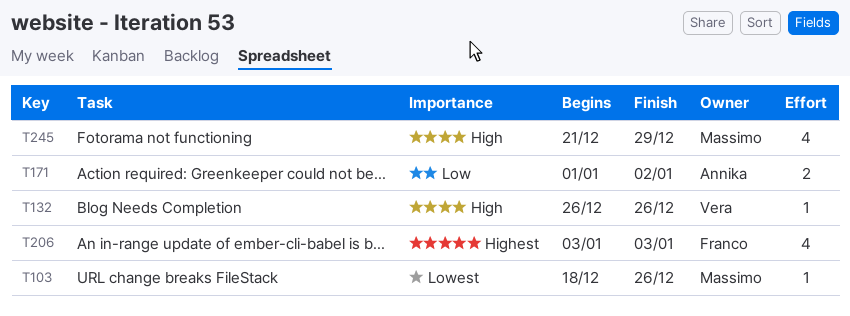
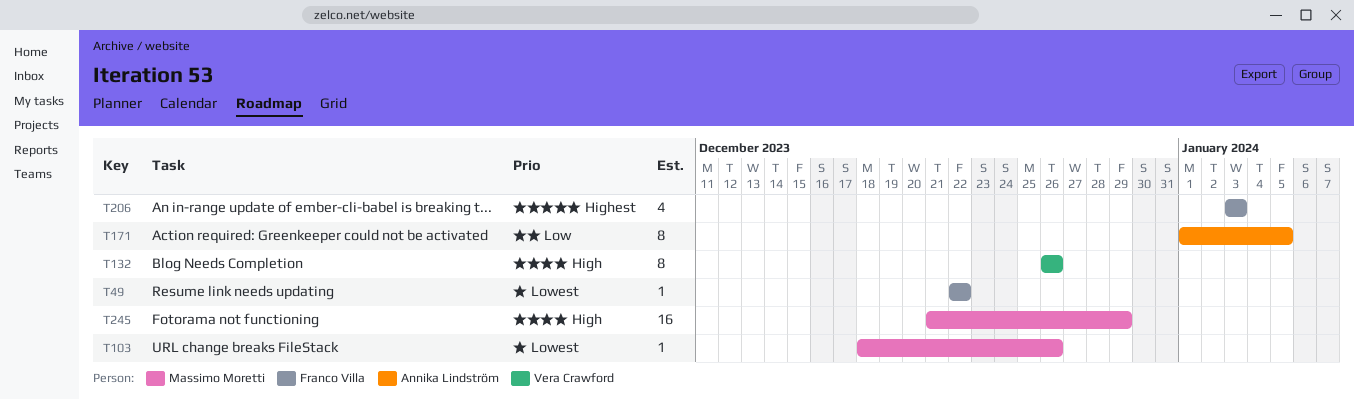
T49: none -> present
T132, estimate: 1 -> 8
T171, estimate: 2 -> 8
T171, due: Jan 2 -> Jan 5
T245, estimate: 4 -> 16

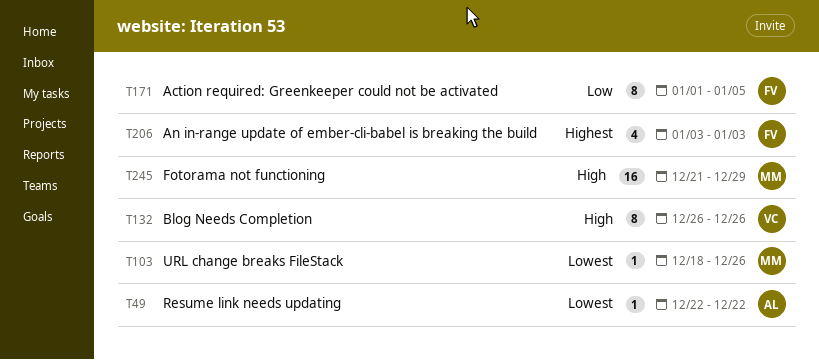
T49, owner: Franco Villa -> Annika Lindström
T171, owner: Annika Lindström -> Franco Villa

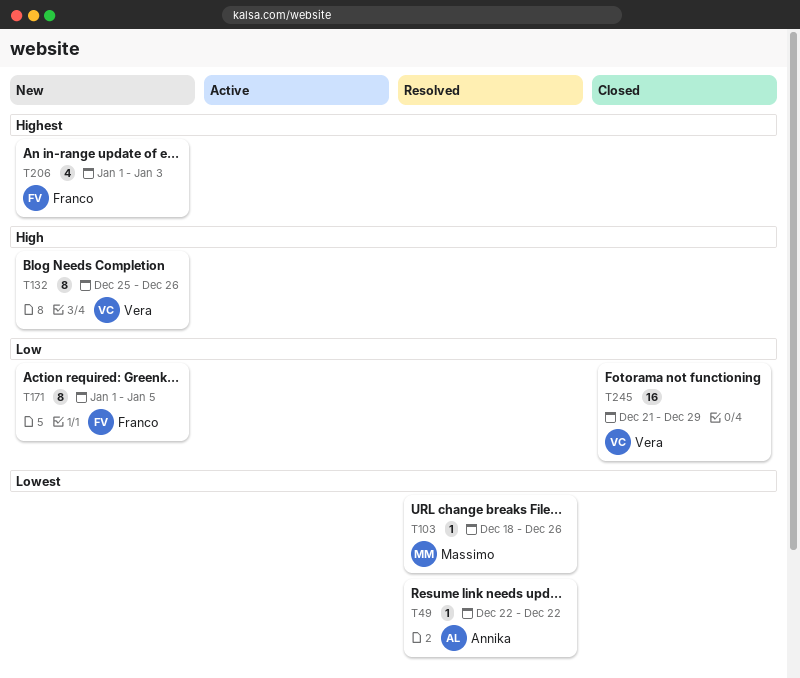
T132, start: Dec 26 -> Dec 25
T206, start: Jan 3 -> Jan 1
T245, owner: Massimo -> Vera
T245, priority: High -> Low

